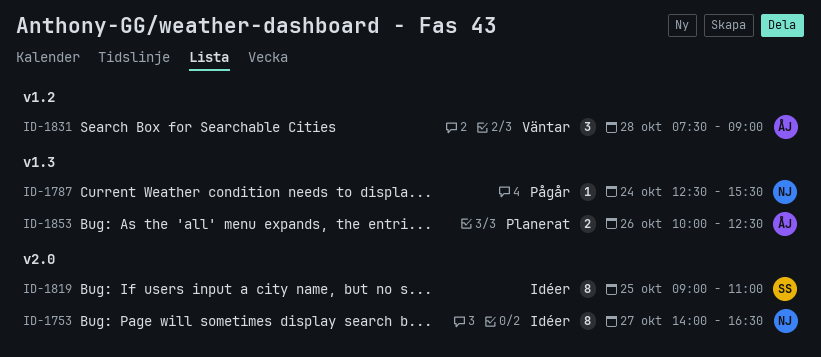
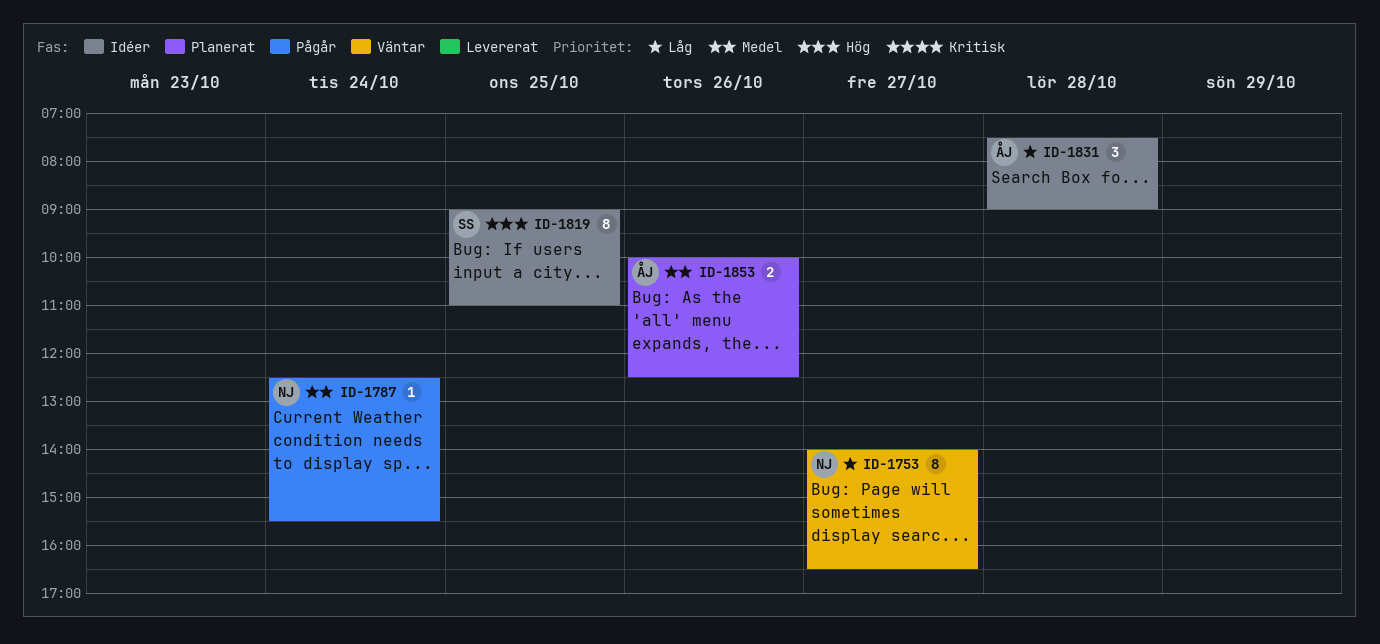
ID-1753, status: Idéer -> Väntar
ID-1831, status: Väntar -> Idéer

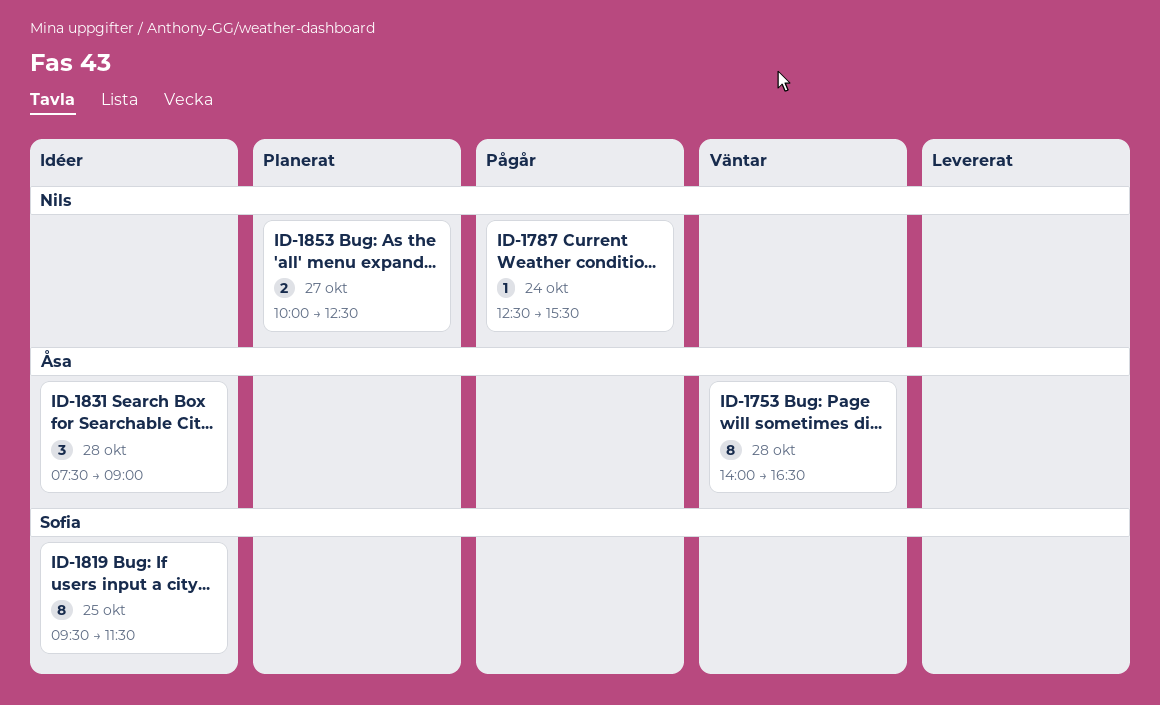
ID-1753, owner: Nils -> Åsa
ID-1753, day: Oct 27 -> Oct 28
ID-1819, begins: 09:00 -> 09:30
ID-1819, ends: 11:00 -> 11:30
ID-1853, owner: Åsa -> Nils
ID-1853, day: Oct 26 -> Oct 27

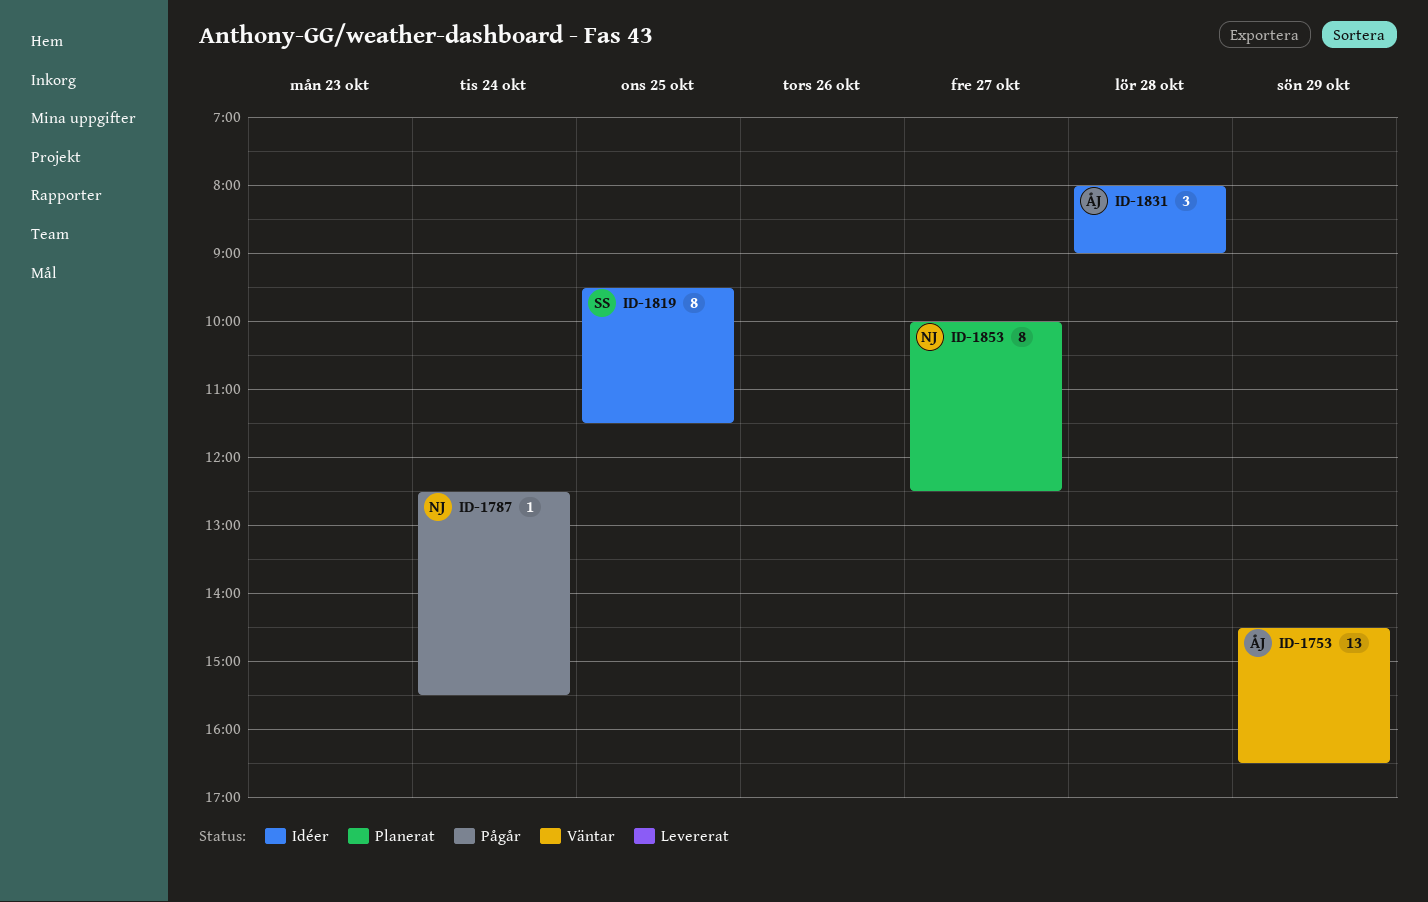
ID-1753, estimate: 8 -> 13
ID-1753, day: Oct 28 -> Oct 29
ID-1753, begins: 14:00 -> 14:30
ID-1831, begins: 07:30 -> 08:00
ID-1853, estimate: 2 -> 8

